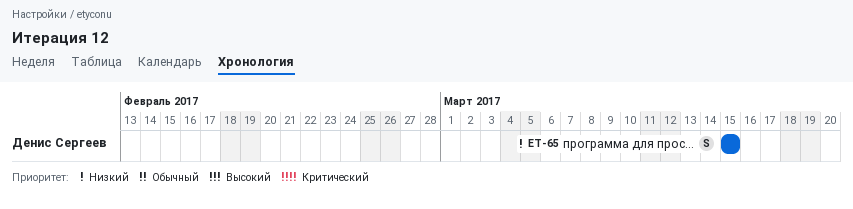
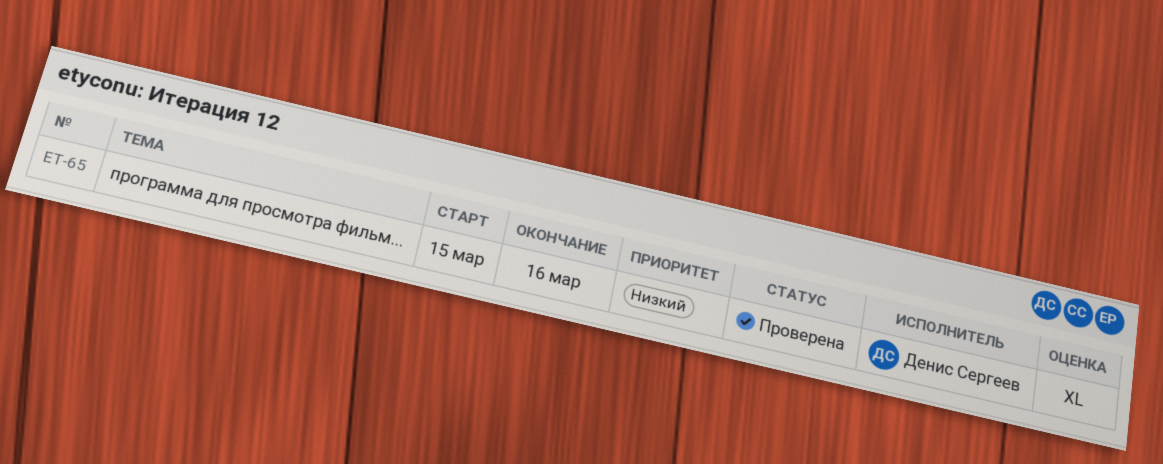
ET-65, estimate: S -> XL
ET-65, due: Mar 15 -> Mar 16

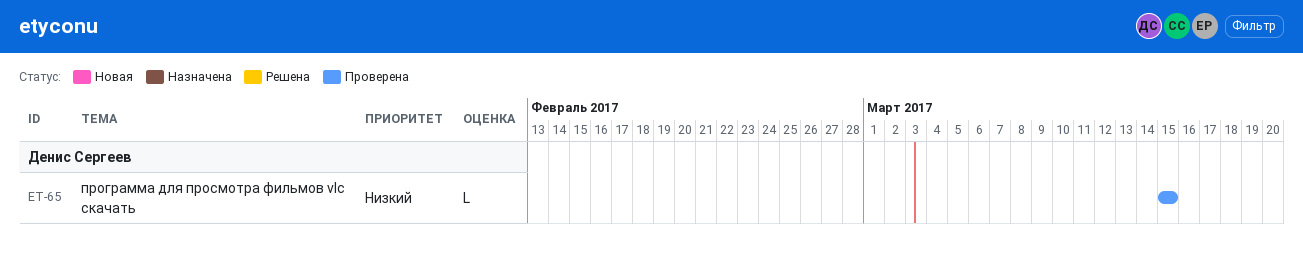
ET-65, estimate: XL -> L
ET-65, due: Mar 16 -> Mar 15

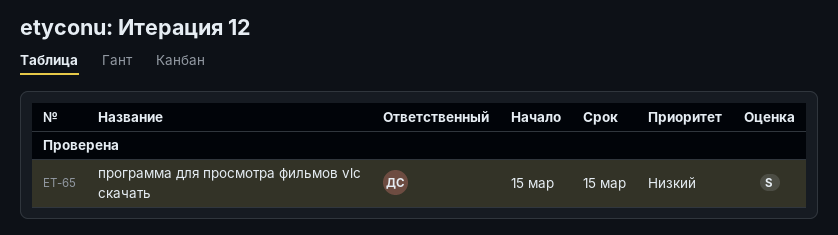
ET-65, estimate: L -> S

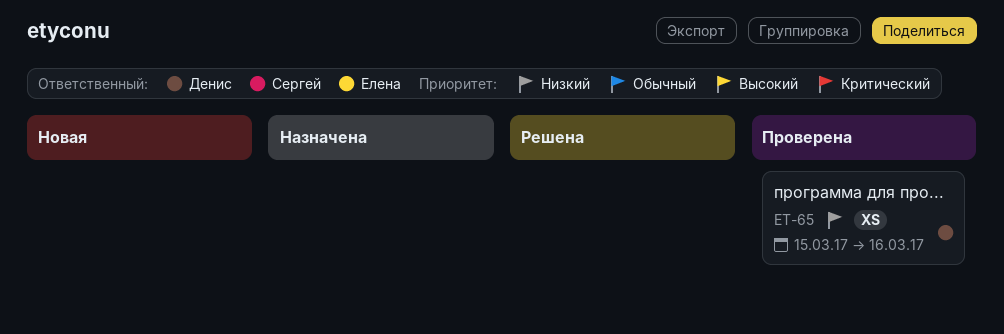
ET-65, estimate: S -> XS
ET-65, due: Mar 15 -> Mar 16

